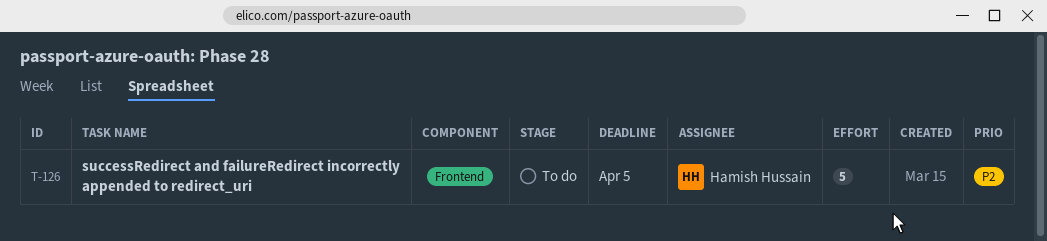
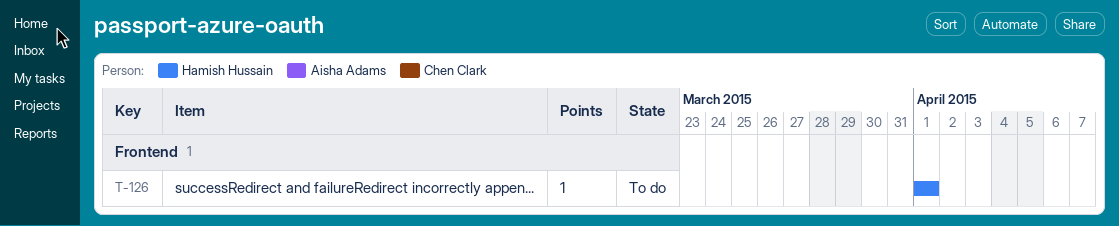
T-126, estimate: 5 -> 1
T-126, due: Apr 5 -> Apr 1

